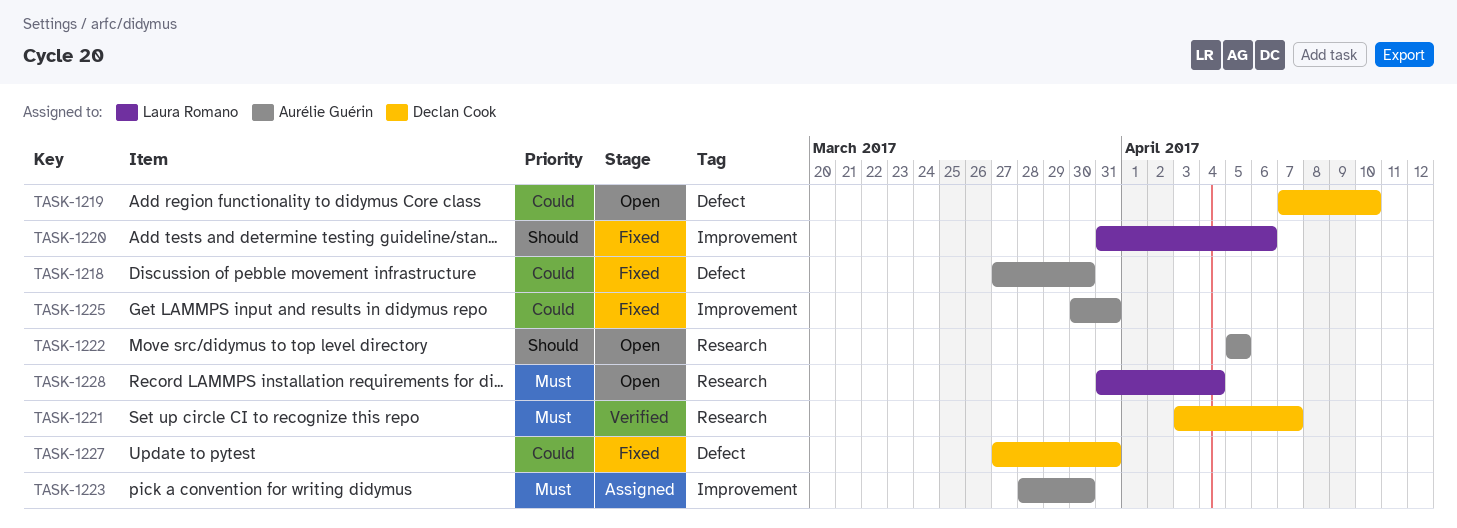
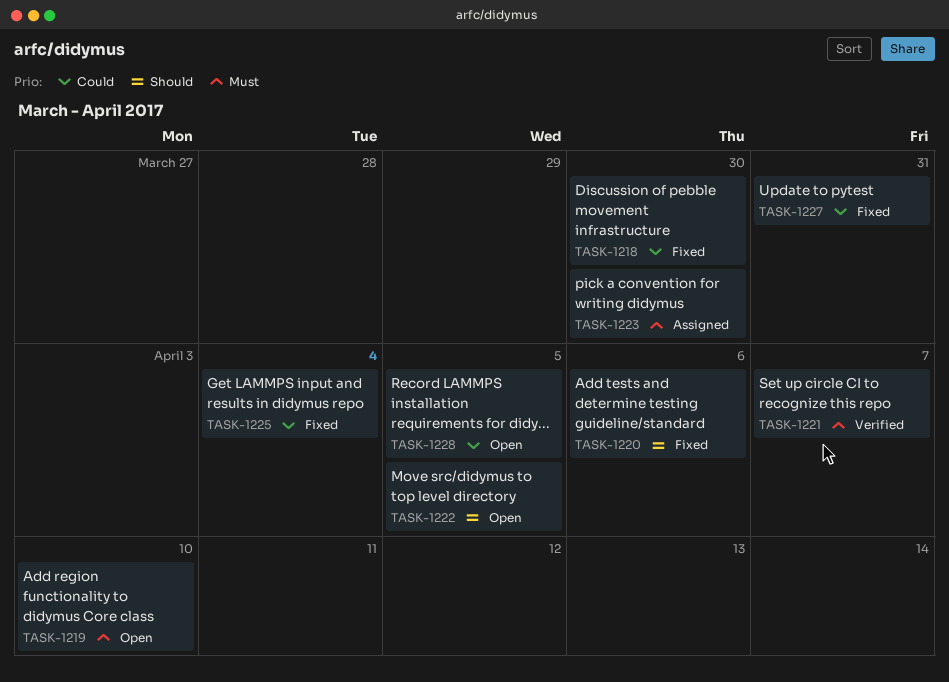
TASK-1219, priority: Could -> Must
TASK-1225, due: Mar 31 -> Apr 4
TASK-1228, priority: Must -> Could
TASK-1228, due: Apr 4 -> Apr 5

